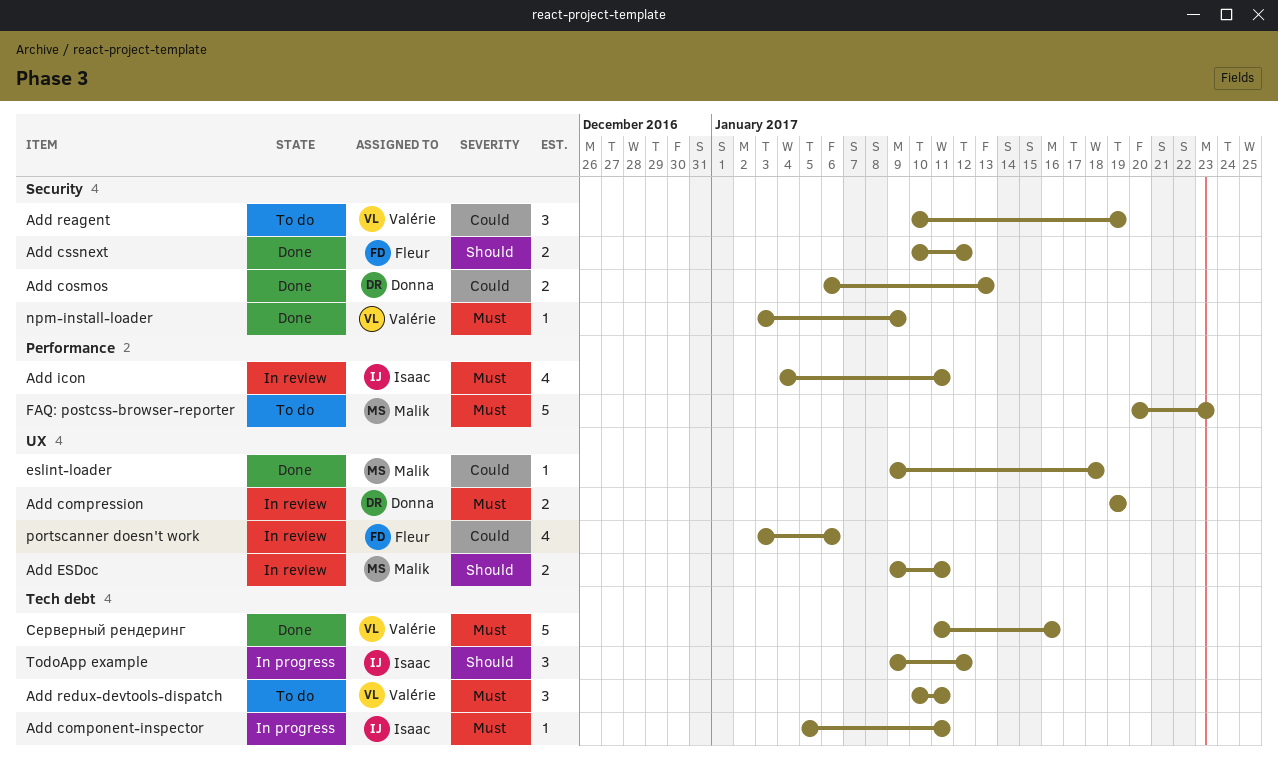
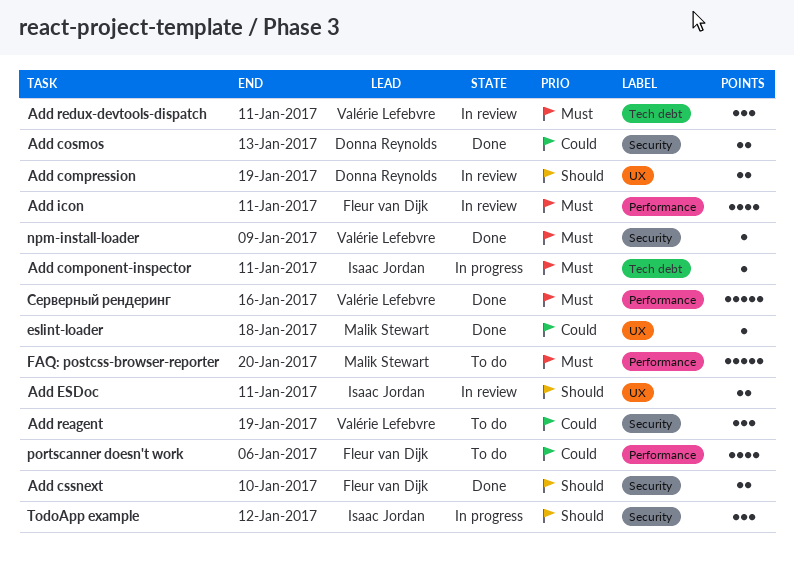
Add compression, priority: Must -> Should
Add cssnext, due: Jan 12 -> Jan 10
Add ESDoc, owner: Malik Stewart -> Isaac Jordan
Add icon, owner: Isaac Jordan -> Fleur van Dijk
Add redux-devtools-dispatch, status: To do -> In review
FAQ: postcss-browser-reporter, due: Jan 23 -> Jan 20
portscanner doesn't work, status: In review -> To do
portscanner doesn't work, label: UX -> Performance
TodoApp example, label: Tech debt -> Security
Серверный рендеринг, label: Tech debt -> Performance

